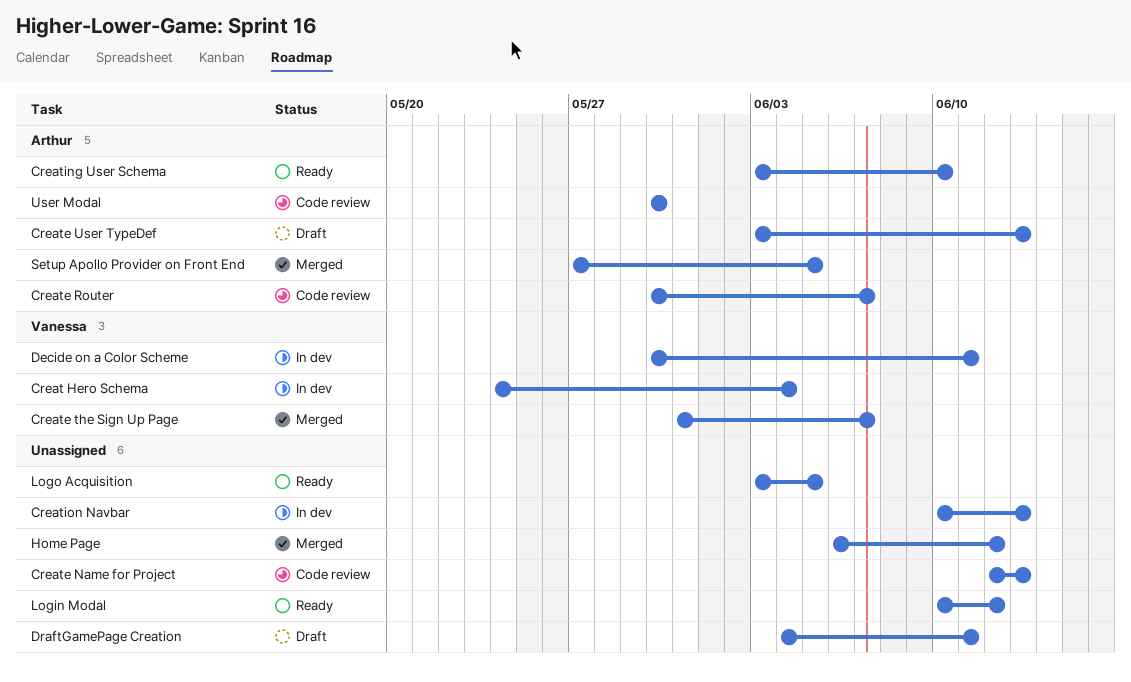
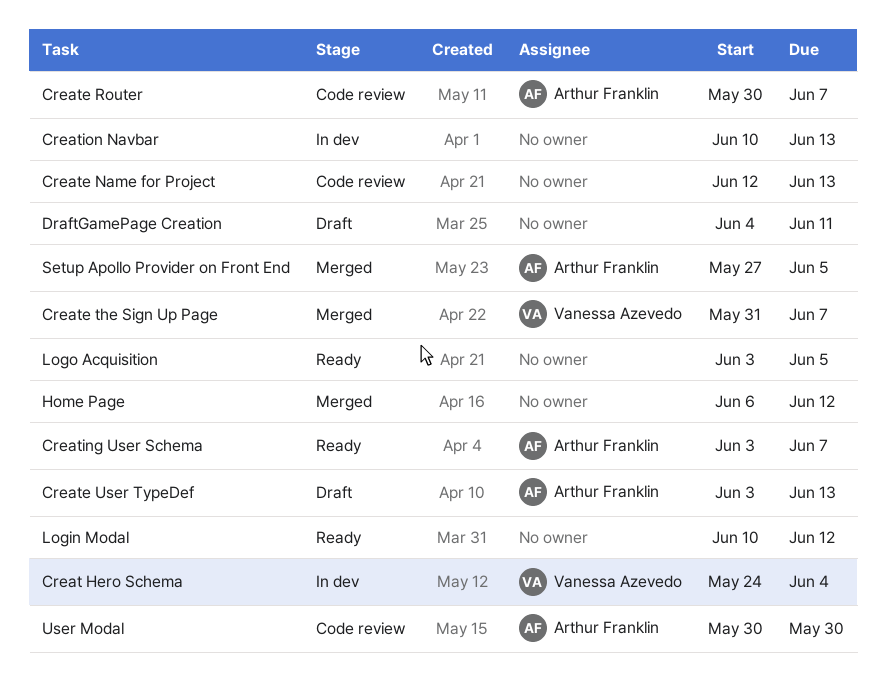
Creating User Schema, due: Jun 10 -> Jun 7
Decide on a Color Scheme: present -> none

